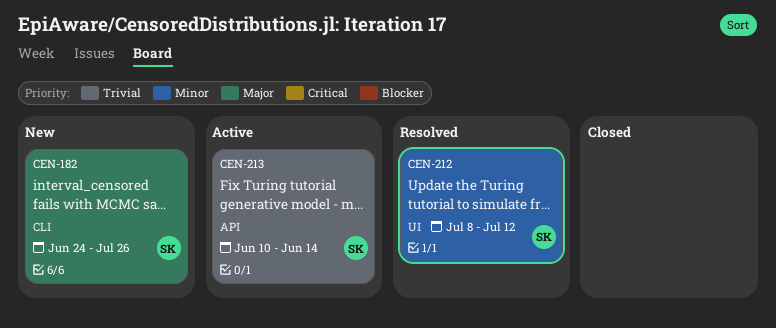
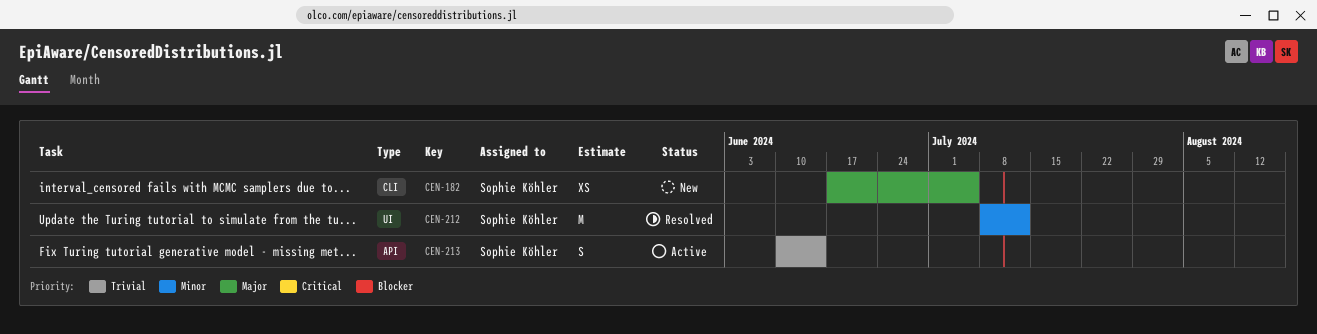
CEN-182, start: Jun 24 -> Jun 17
CEN-182, due: Jul 26 -> Jul 5

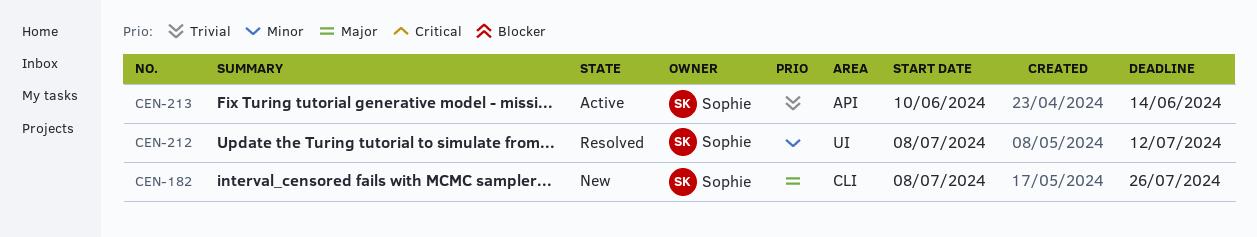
CEN-182, start: Jun 17 -> Jul 8
CEN-182, due: Jul 5 -> Jul 26

